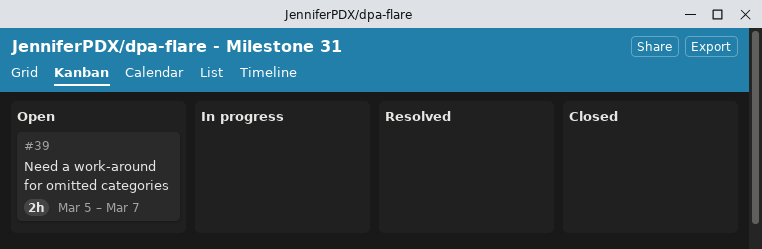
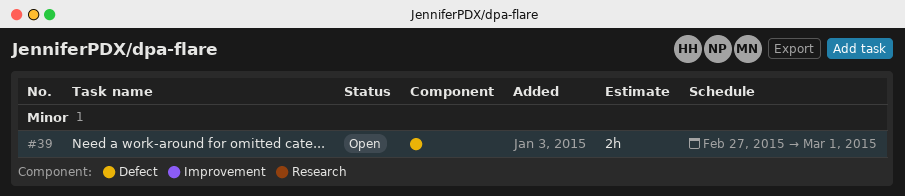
#39, start: Mar 5 -> Feb 27
#39, due: Mar 7 -> Mar 1

